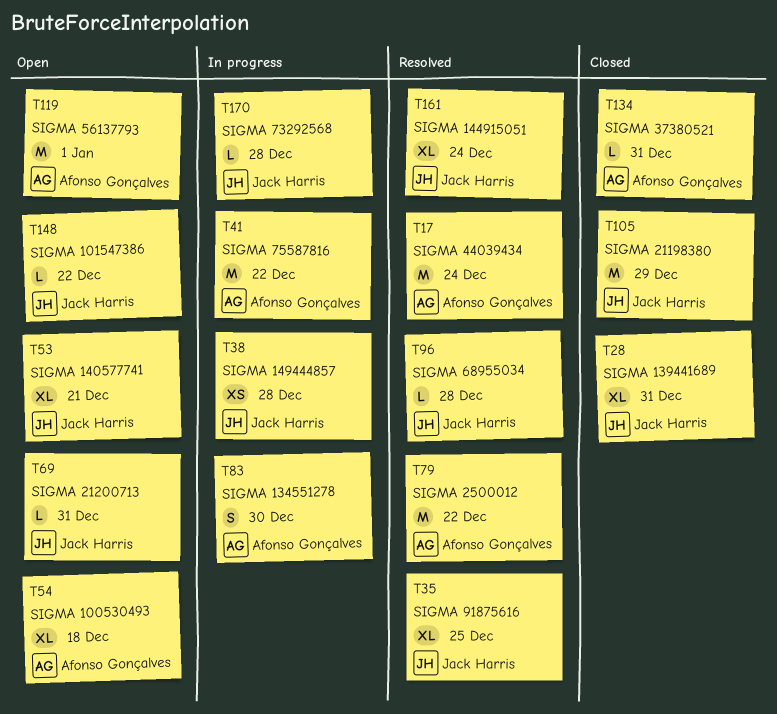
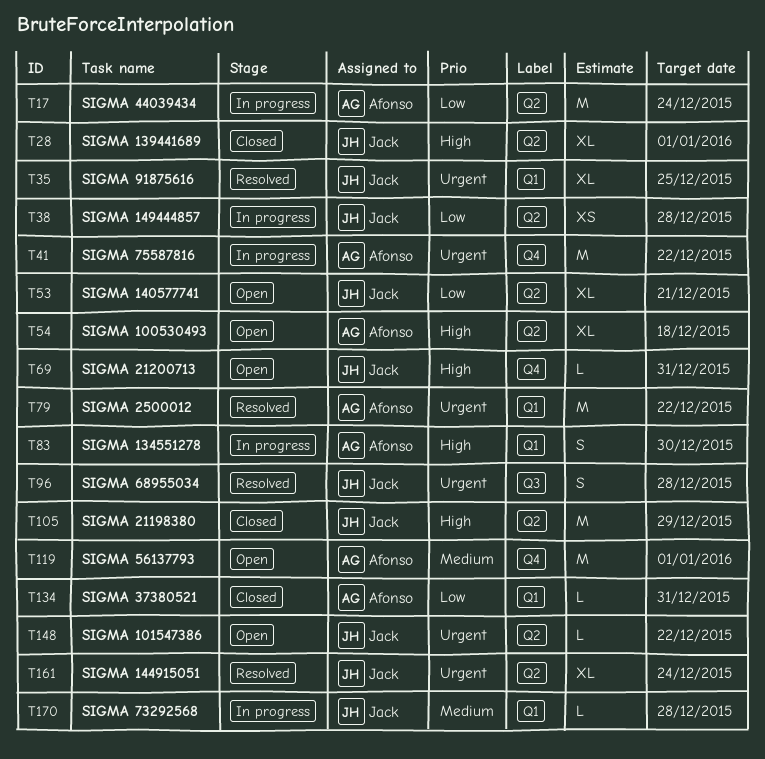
T17, status: Resolved -> In progress
T28, due: Dec 31 -> Jan 1
T96, estimate: L -> S

